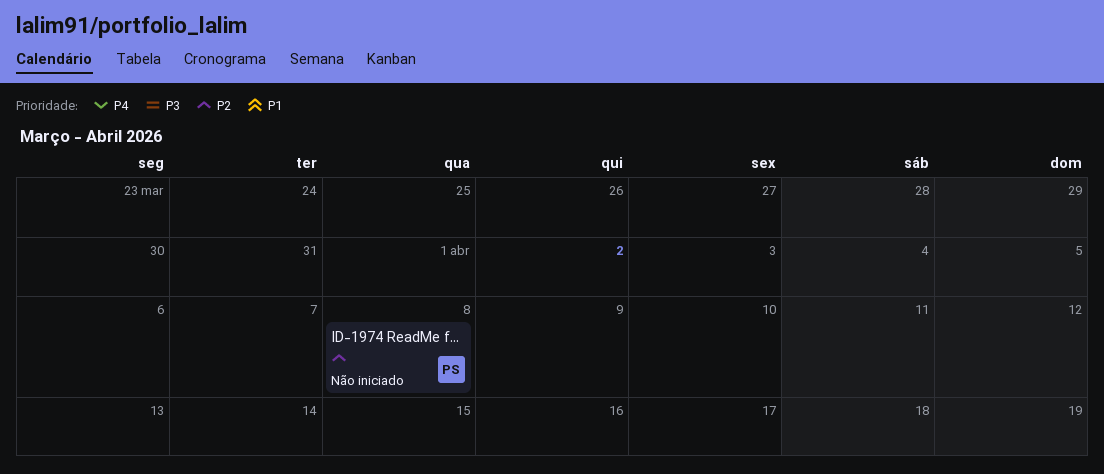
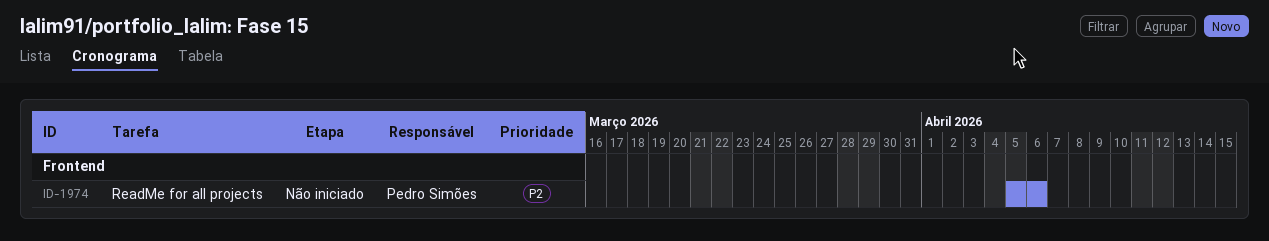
ID-1974, due: Apr 8 -> Apr 6

